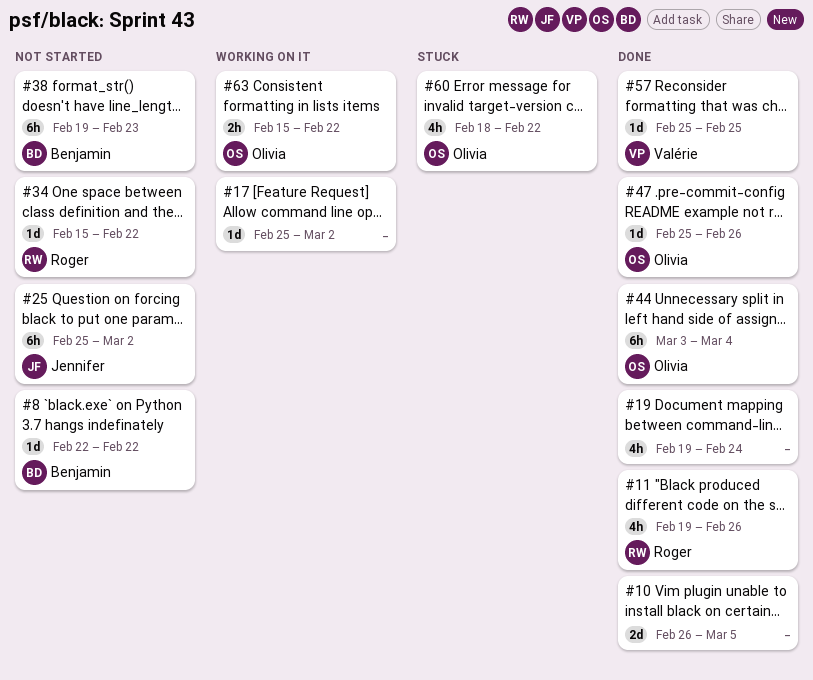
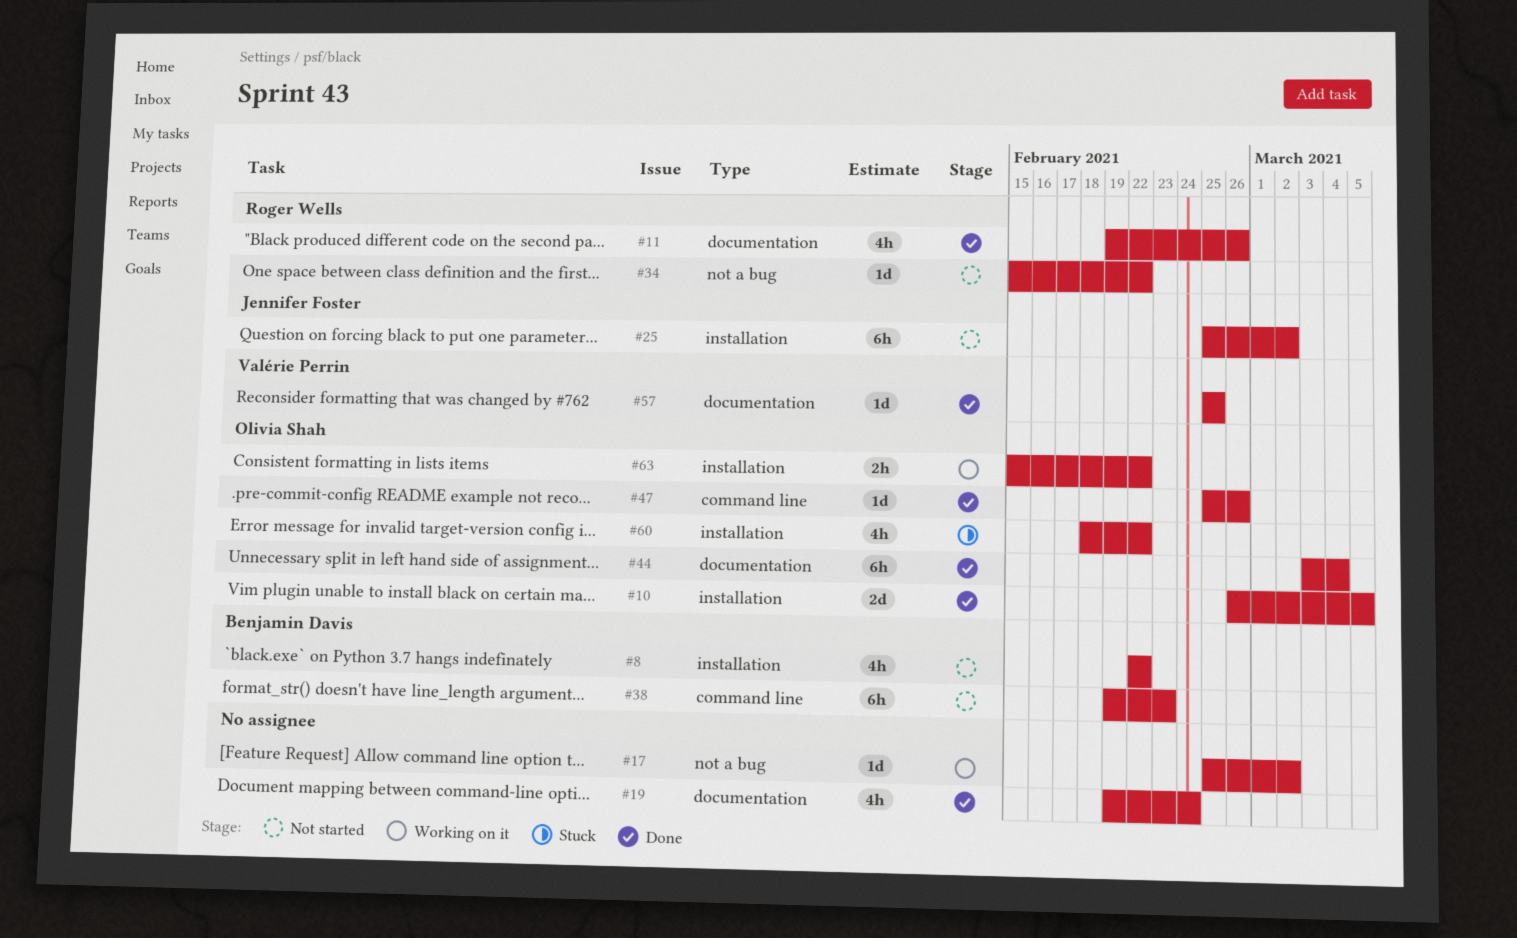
#8, estimate: 1d -> 4h
#10, owner: none -> Olivia Shah

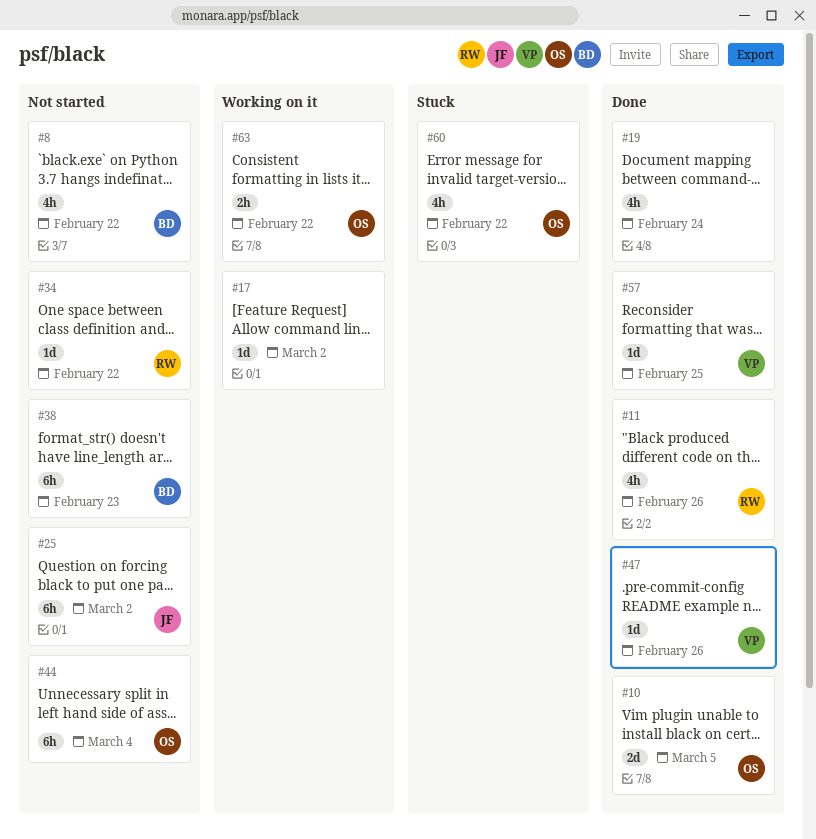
#44, status: Done -> Not started
#47, owner: Olivia Shah -> Valérie Perrin

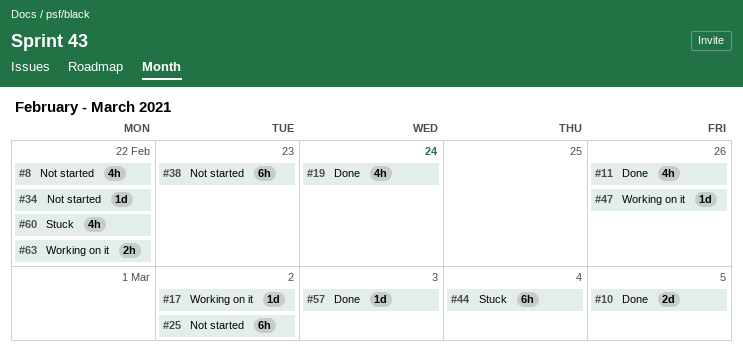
#44, status: Not started -> Stuck
#47, status: Done -> Working on it
#57, due: Feb 25 -> Mar 3

